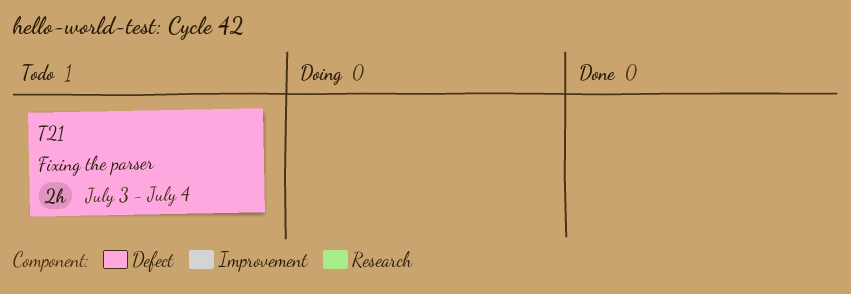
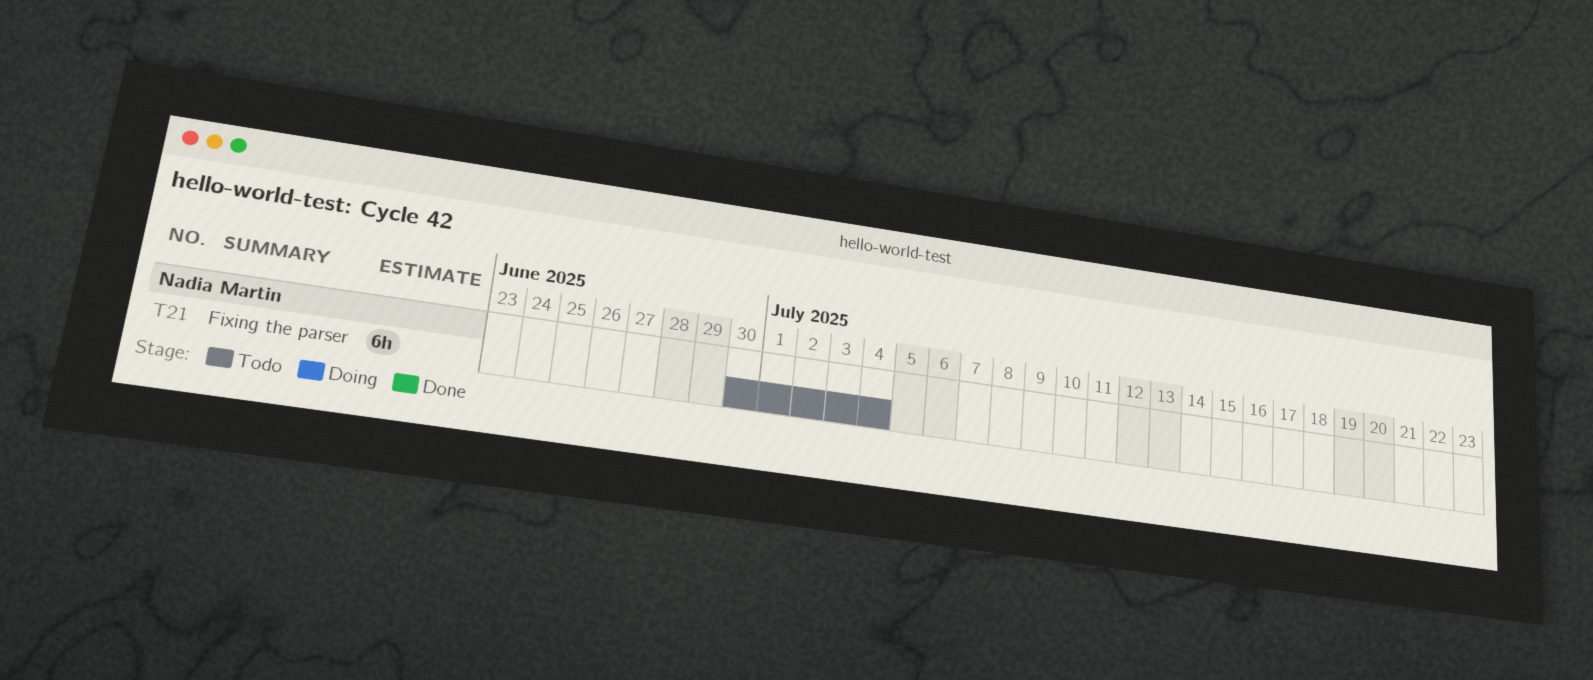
T21, estimate: 2h -> 6h
T21, start: Jul 3 -> Jun 30

